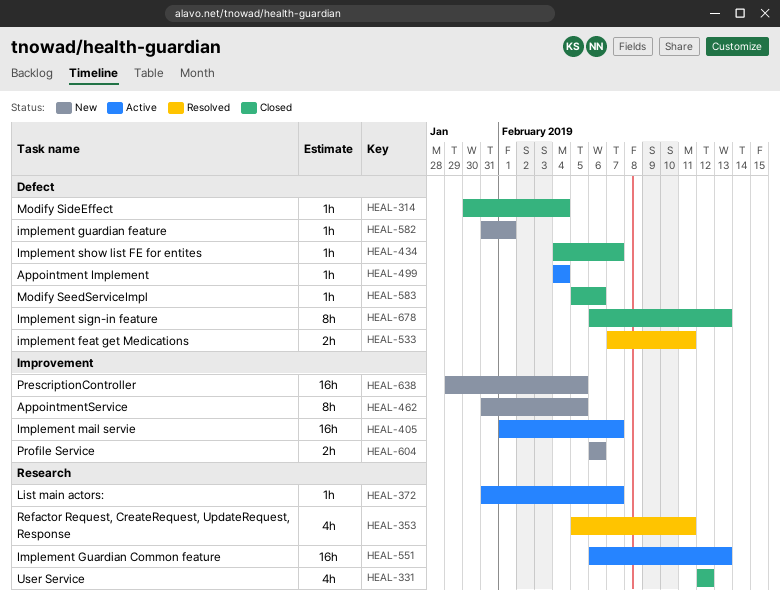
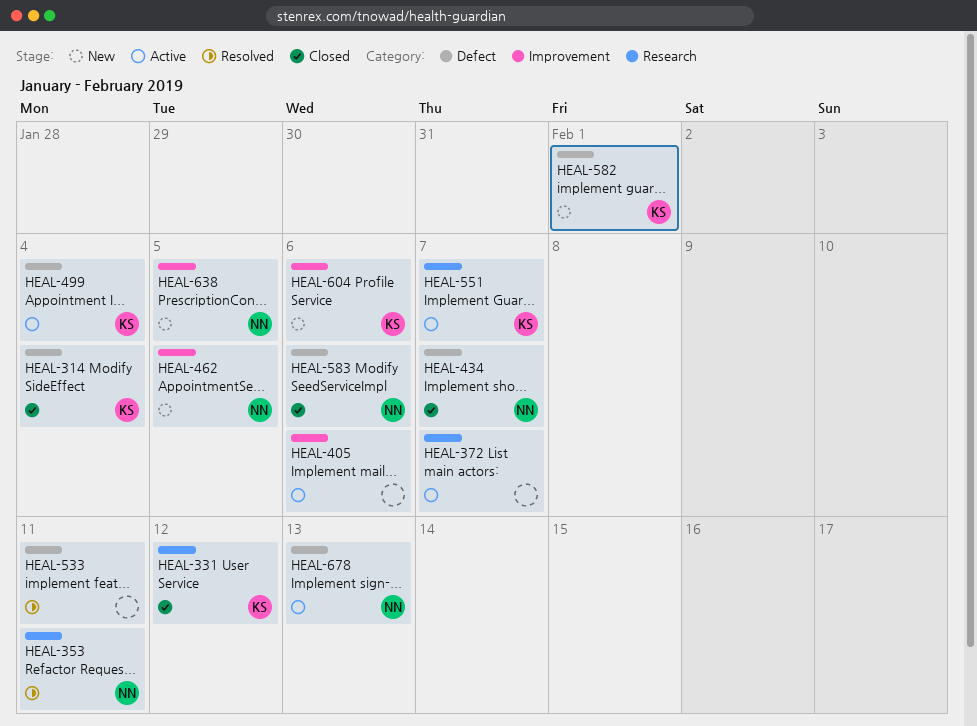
HEAL-405, due: Feb 7 -> Feb 6
HEAL-551, due: Feb 13 -> Feb 7
HEAL-678, status: Closed -> Active

